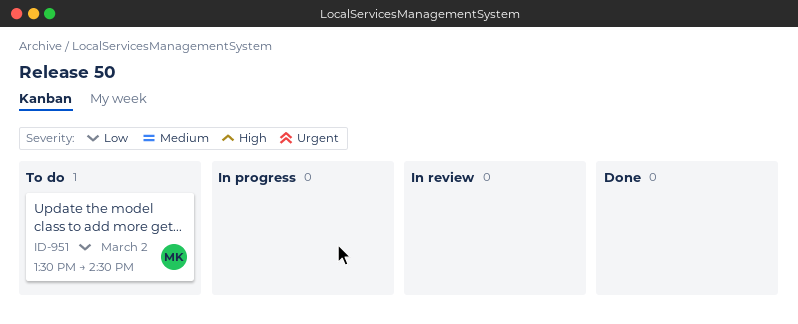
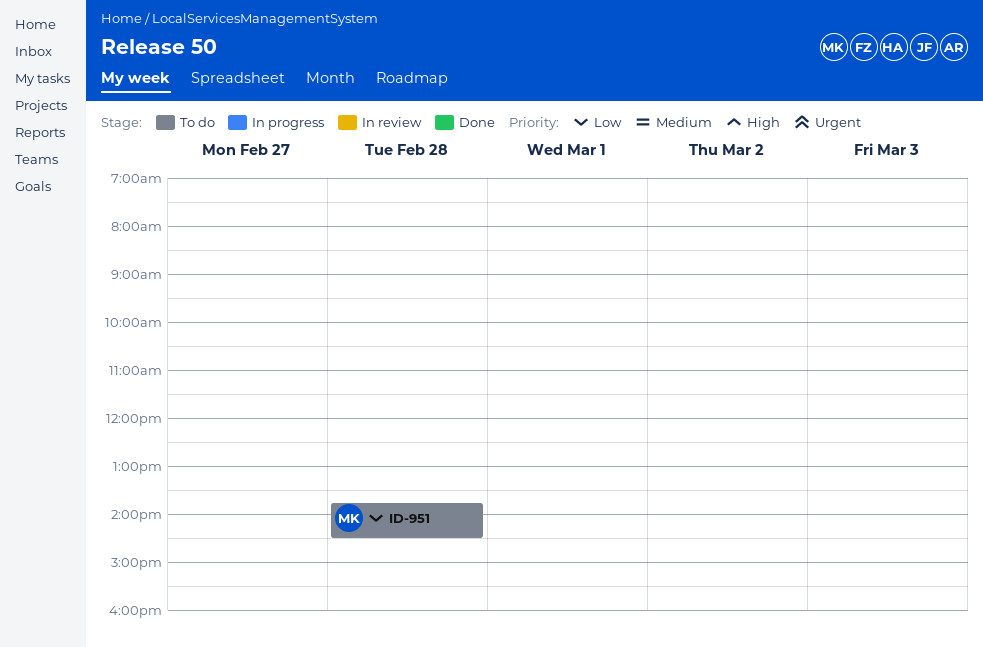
ID-951, day: Mar 2 -> Feb 28
ID-951, begins: 13:30 -> 13:45

